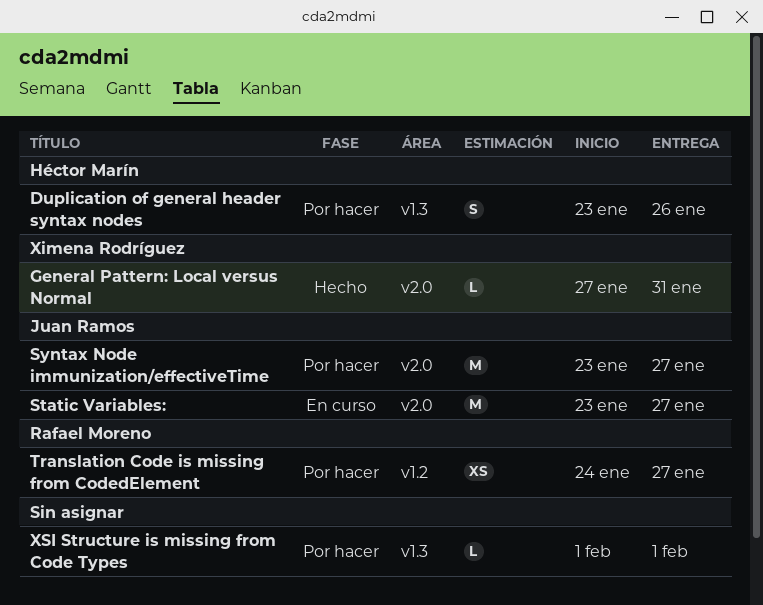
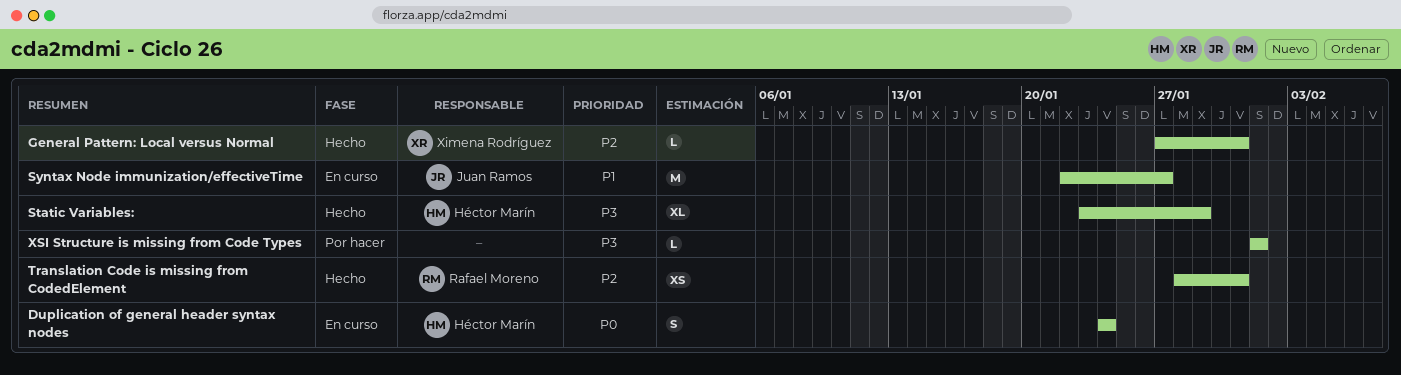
Duplication of general header syntax nodes, status: Por hacer -> En curso
Duplication of general header syntax nodes, start: Jan 23 -> Jan 24
Duplication of general header syntax nodes, due: Jan 26 -> Jan 24
Static Variables:, status: En curso -> Hecho
Static Variables:, owner: Juan Ramos -> Héctor Marín
Static Variables:, estimate: M -> XL
Static Variables:, due: Jan 27 -> Jan 29
Syntax Node immunization/effectiveTime, status: Por hacer -> En curso
Syntax Node immunization/effectiveTime, start: Jan 23 -> Jan 22
Translation Code is missing from CodedElement, status: Por hacer -> Hecho
Translation Code is missing from CodedElement, start: Jan 24 -> Jan 28
Translation Code is missing from CodedElement, due: Jan 27 -> Jan 31

